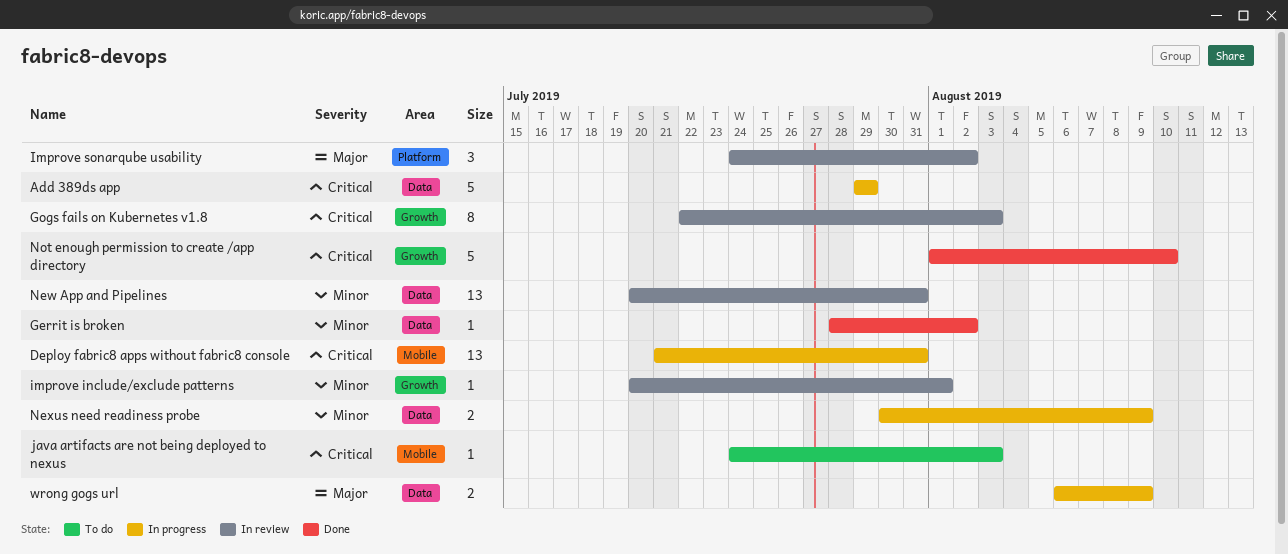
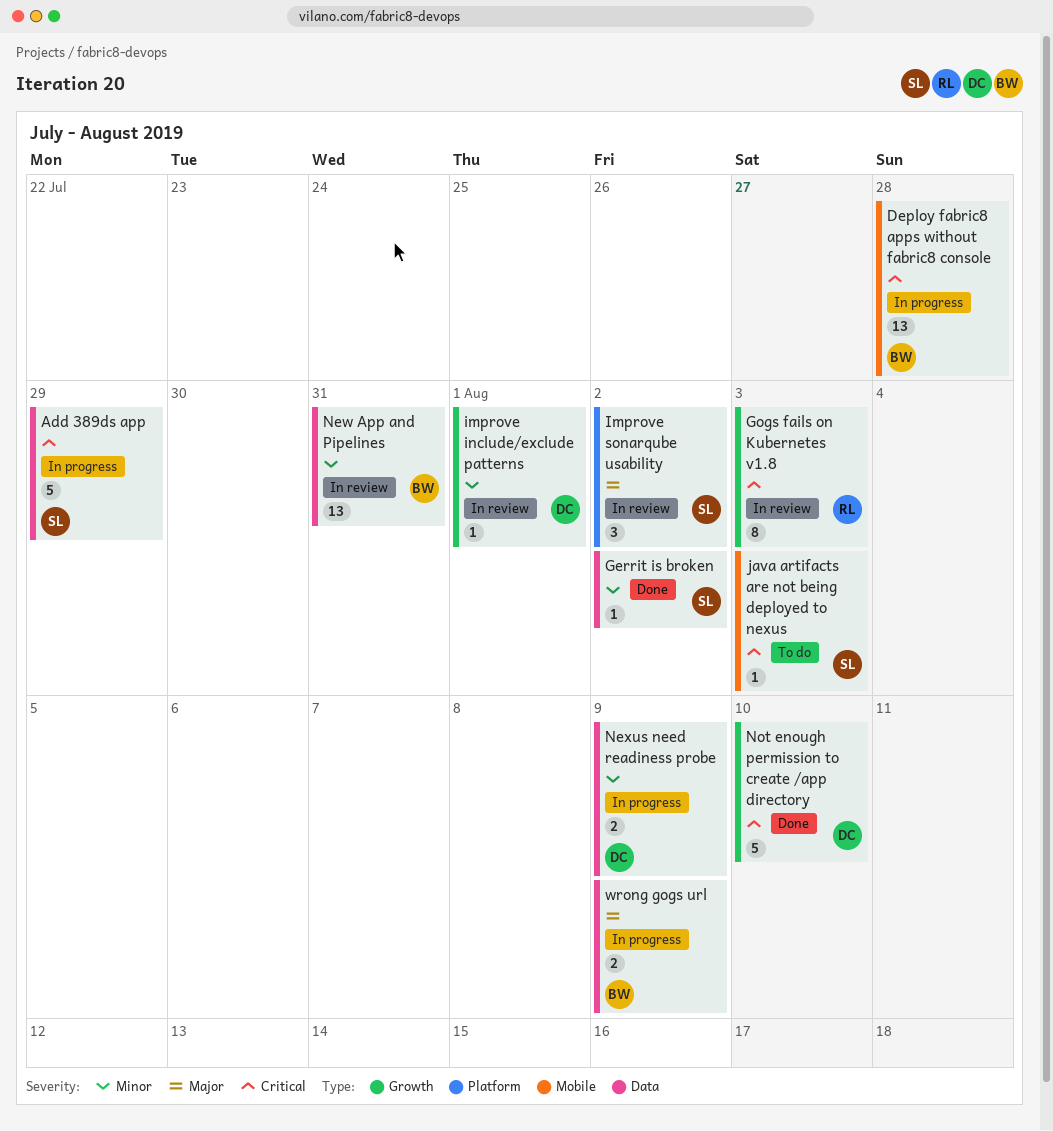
Deploy fabric8 apps without fabric8 console, due: Jul 31 -> Jul 28

